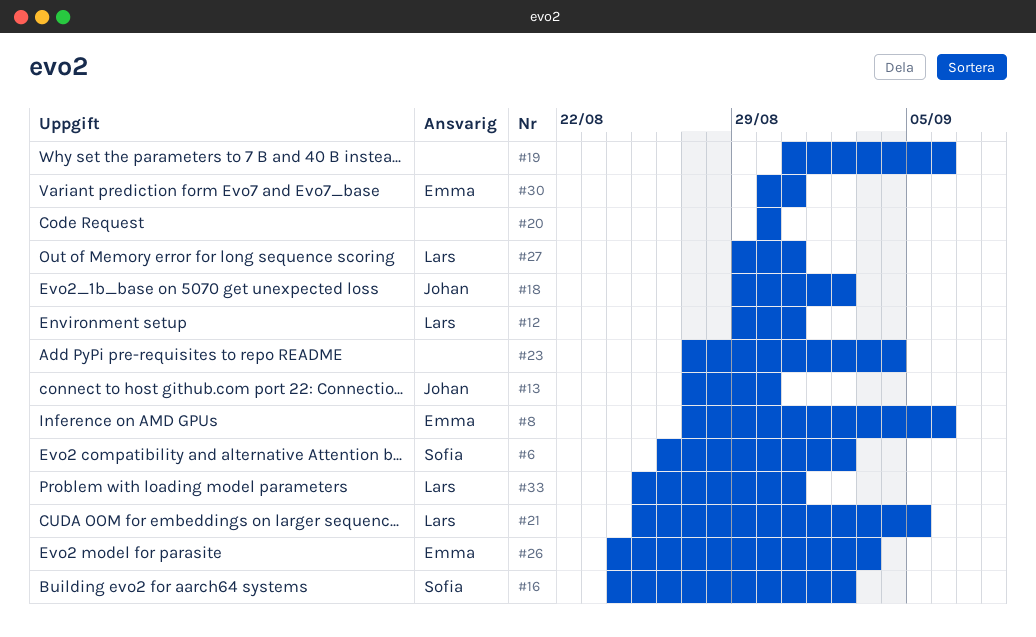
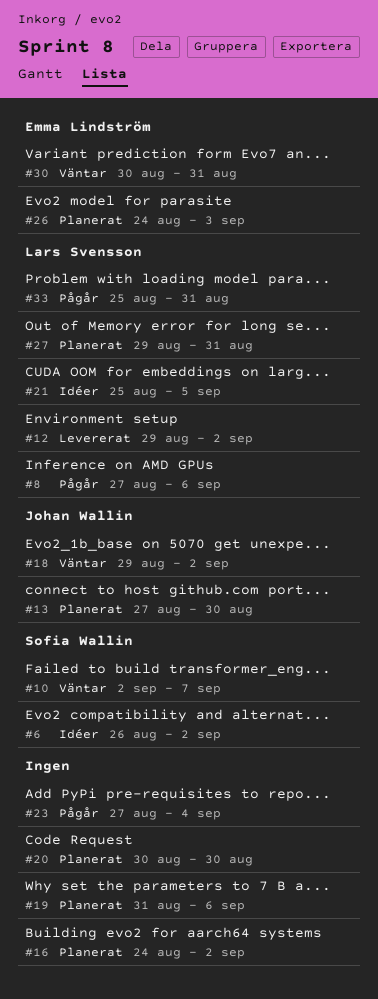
#8, owner: Emma Lindström -> Lars Svensson
#10: none -> present
#12, due: Aug 31 -> Sep 2
#16, owner: Sofia Wallin -> none

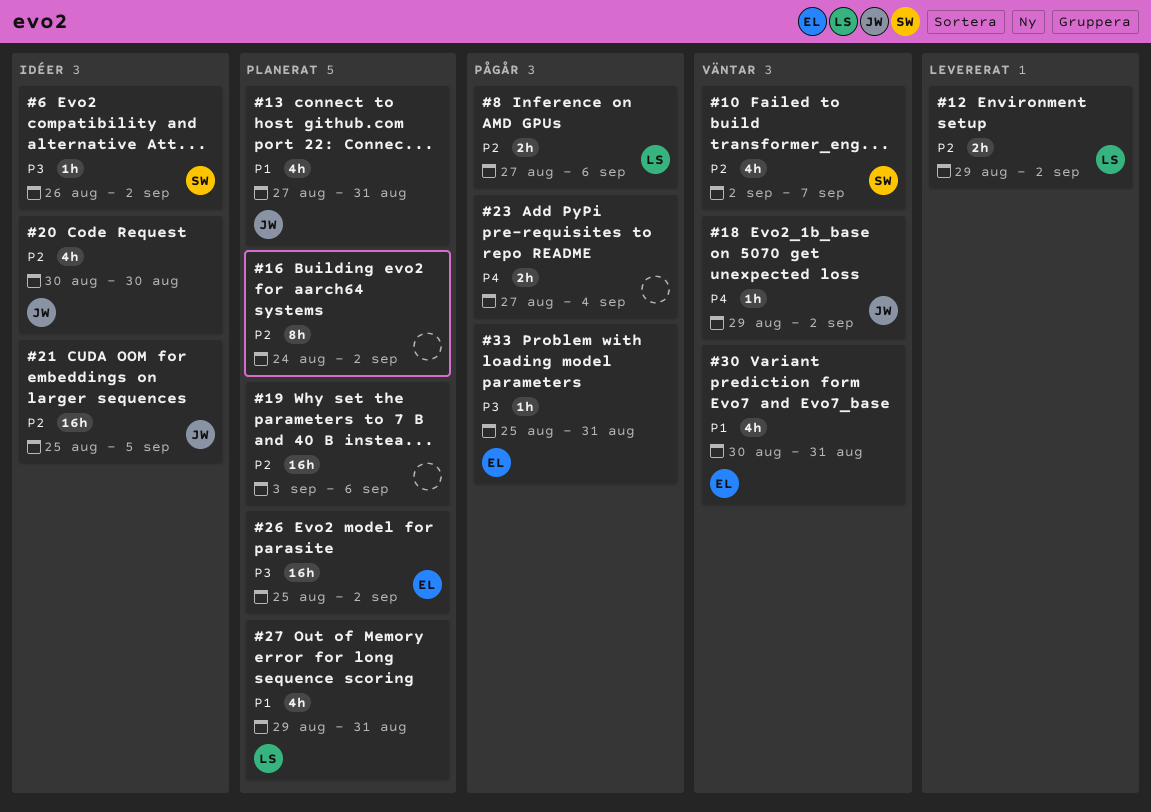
#13, due: Aug 30 -> Aug 31
#19, start: Aug 31 -> Sep 3
#20, status: Planerat -> Idéer
#20, owner: none -> Johan Wallin
#21, owner: Lars Svensson -> Johan Wallin
#26, start: Aug 24 -> Aug 25
#26, due: Sep 3 -> Sep 2
#33, owner: Lars Svensson -> Emma Lindström

